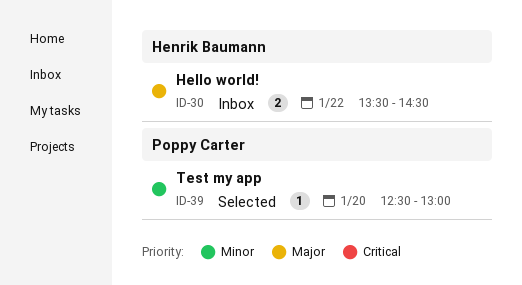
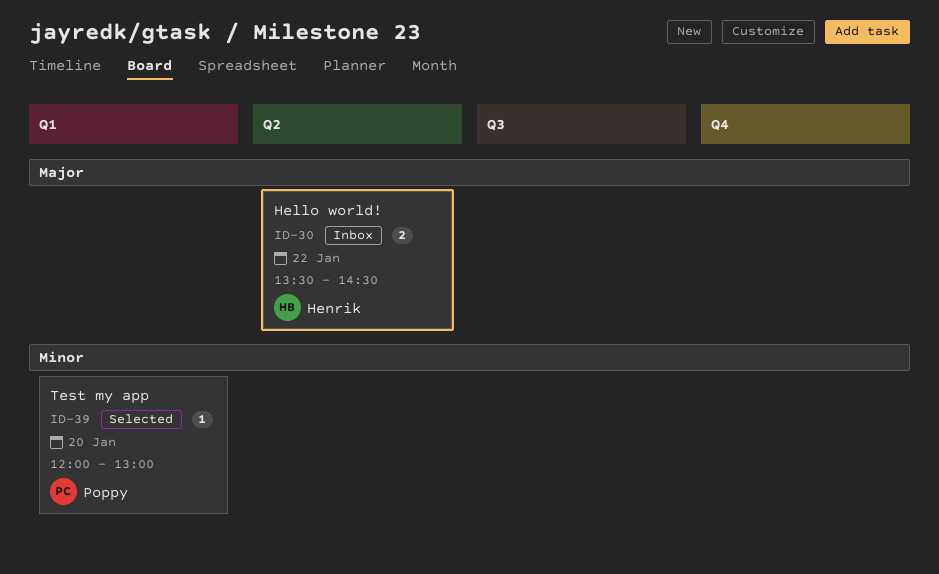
ID-39, begins: 12:30 -> 12:00

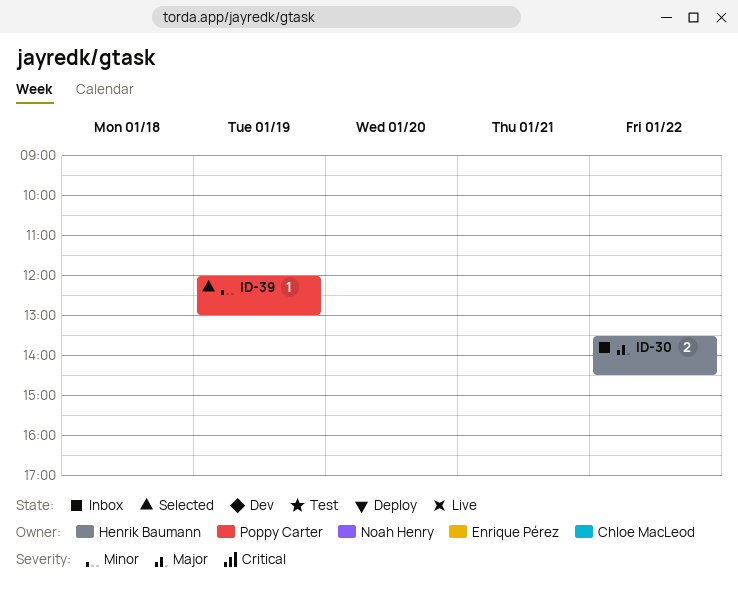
ID-39, day: Jan 20 -> Jan 19

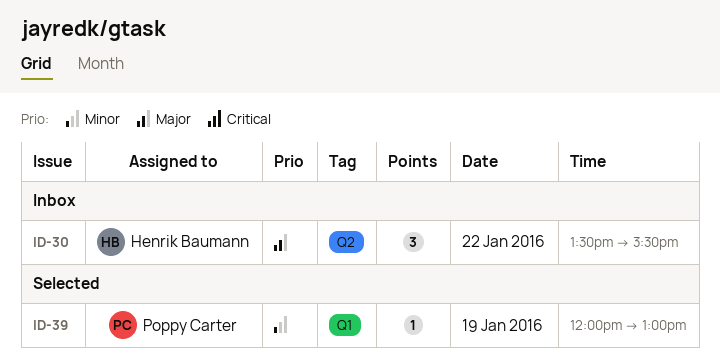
ID-30, estimate: 2 -> 3
ID-30, ends: 14:30 -> 15:30

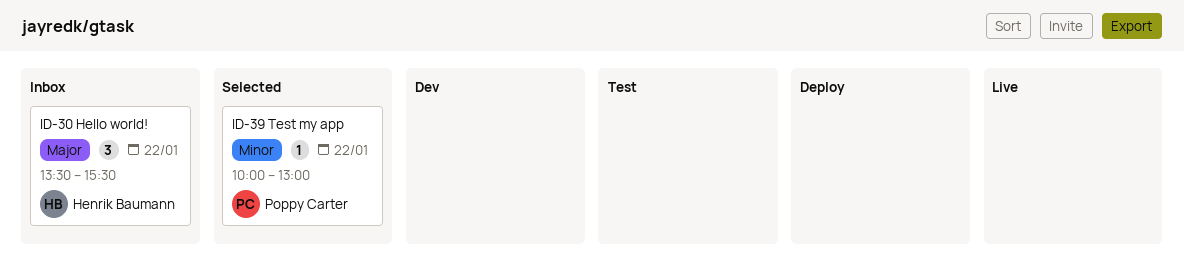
ID-39, day: Jan 19 -> Jan 22
ID-39, begins: 12:00 -> 10:00

